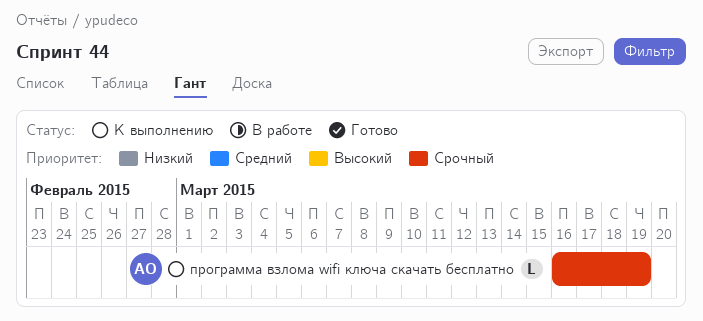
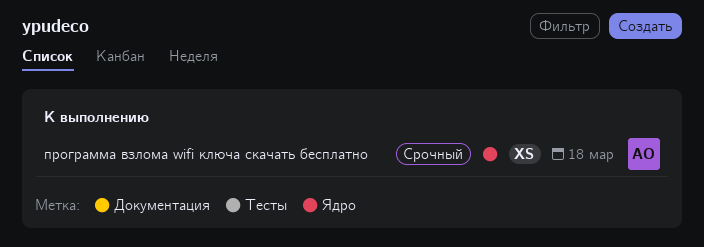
программа взлома wifi ключа скачать бесплатно, estimate: L -> XS
программа взлома wifi ключа скачать бесплатно, due: Mar 19 -> Mar 18

